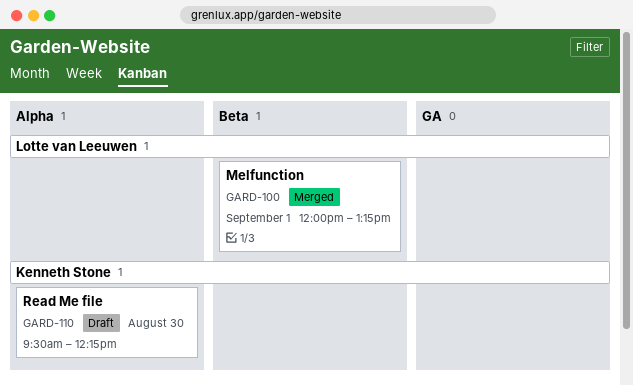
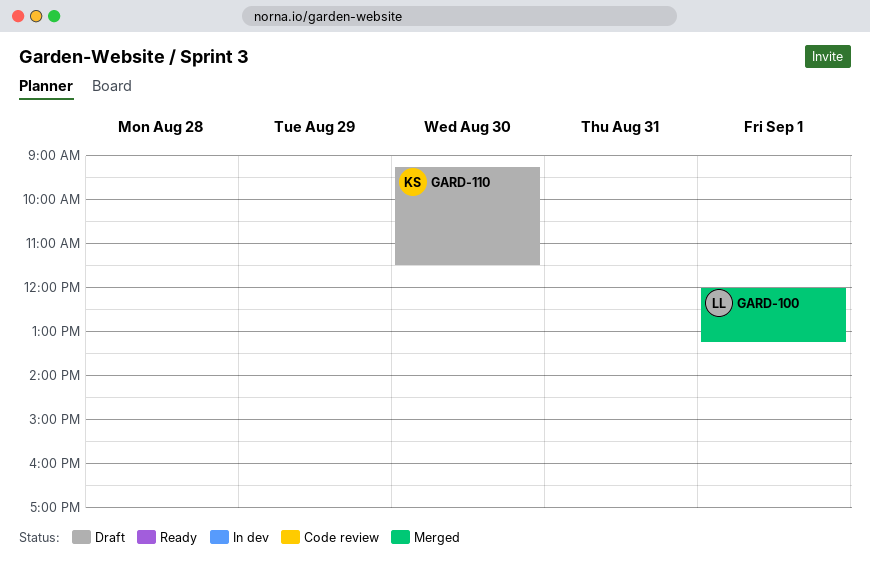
GARD-110, begins: 09:30 -> 09:15
GARD-110, ends: 12:15 -> 11:30

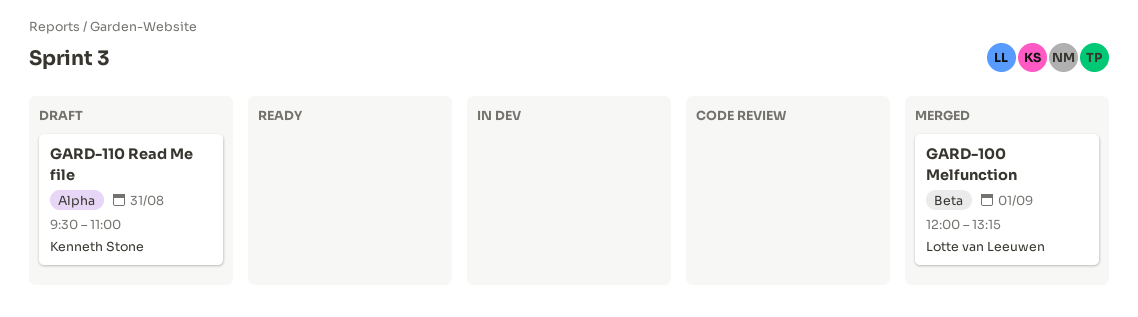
GARD-110, day: Aug 30 -> Aug 31
GARD-110, begins: 09:15 -> 09:30
GARD-110, ends: 11:30 -> 11:00

